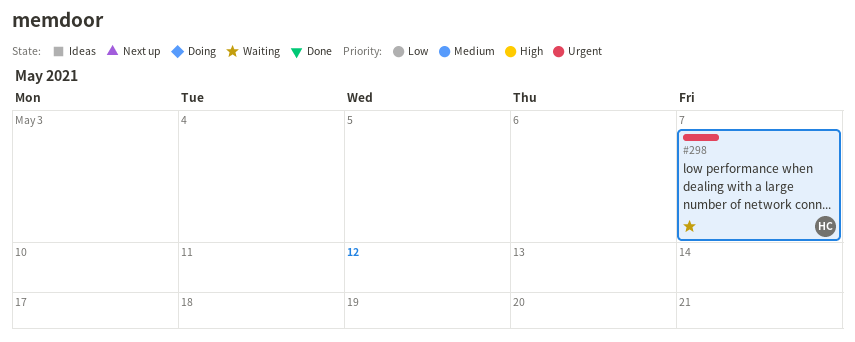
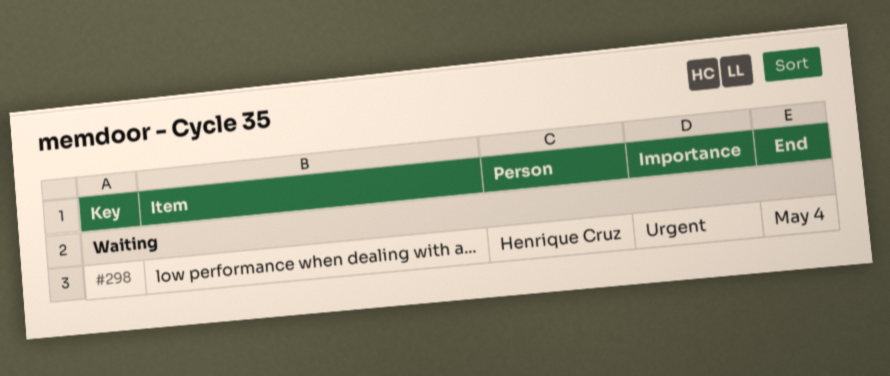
#298, due: May 7 -> May 4

